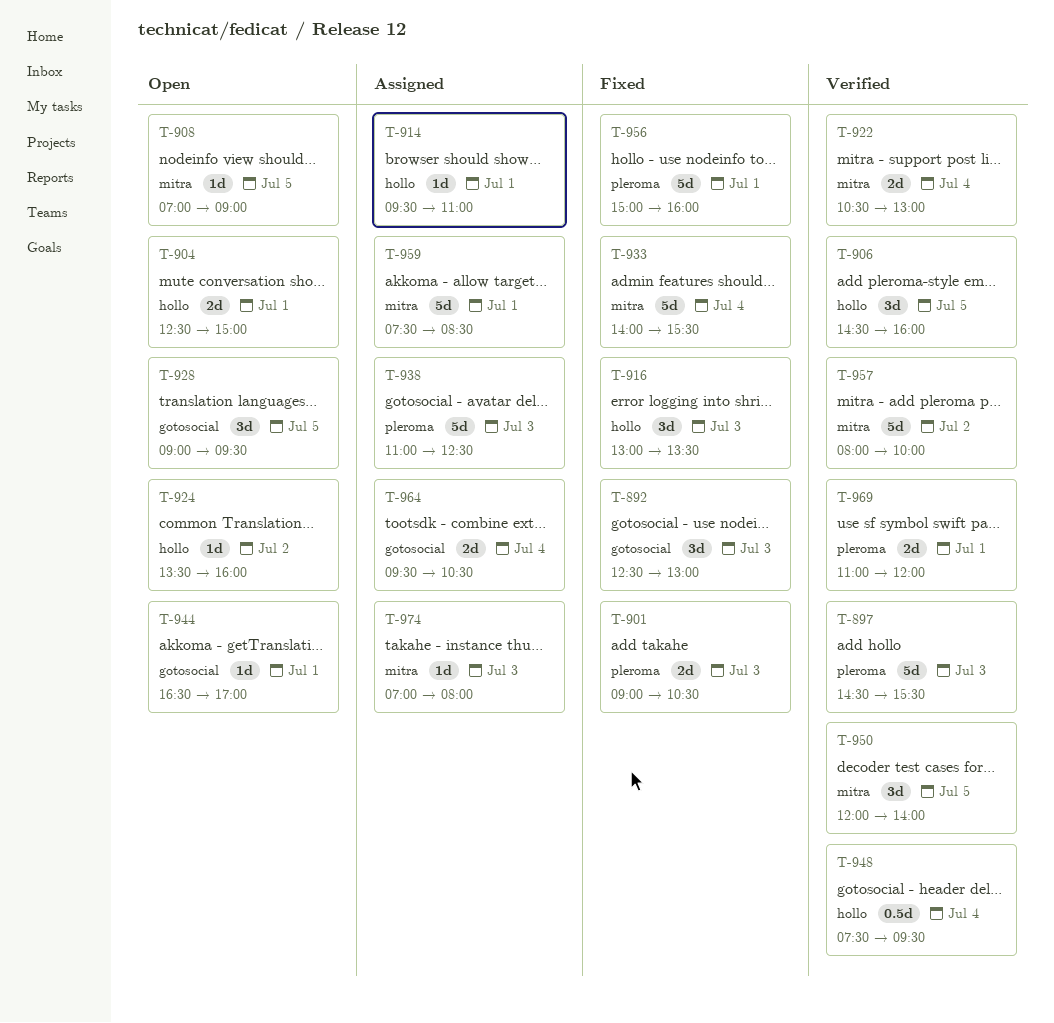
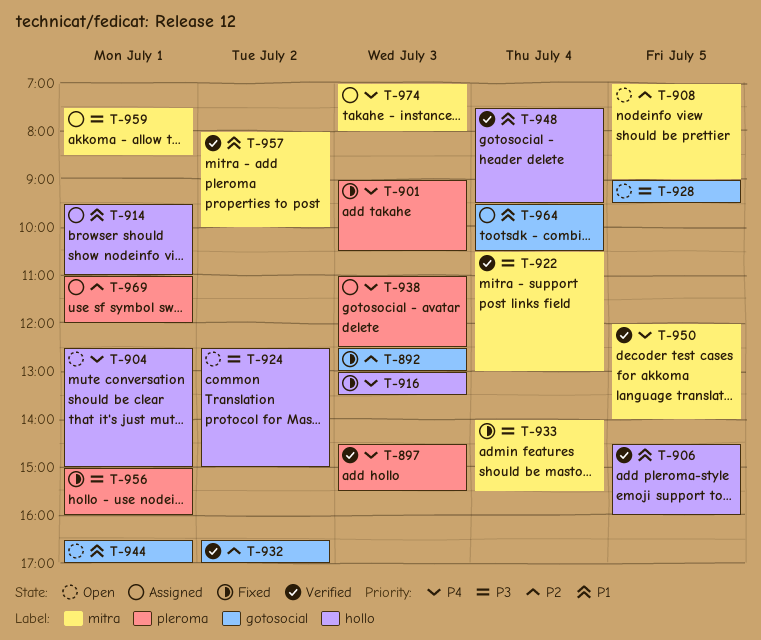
T-924, begins: 13:30 -> 12:30
T-924, ends: 16:00 -> 15:00
T-932: none -> present
T-969, status: Verified -> Assigned

